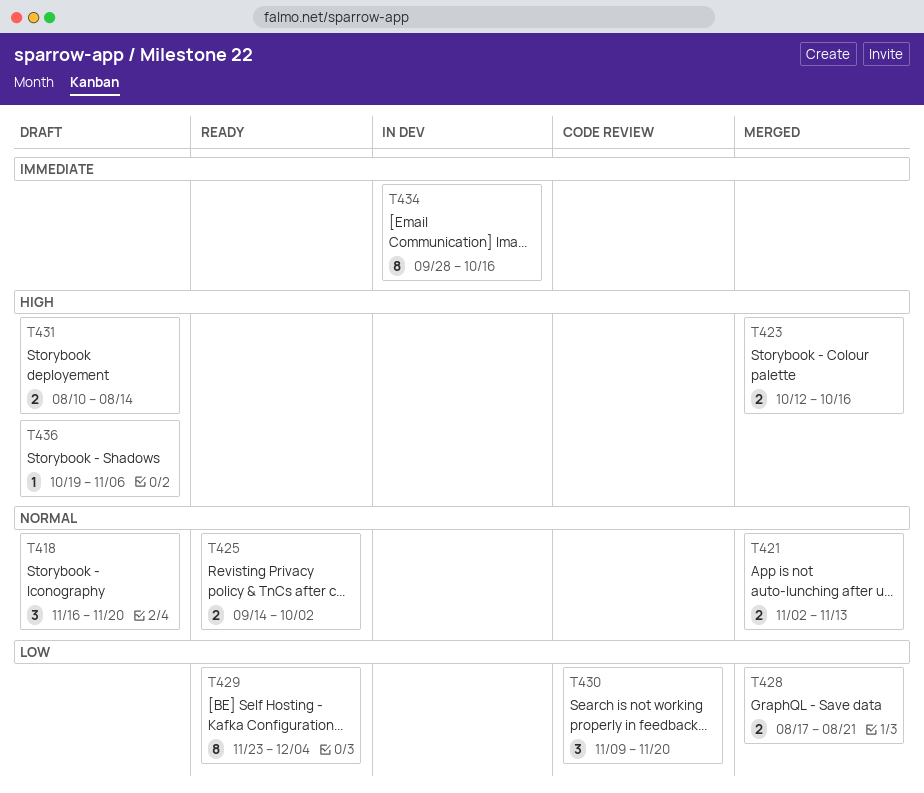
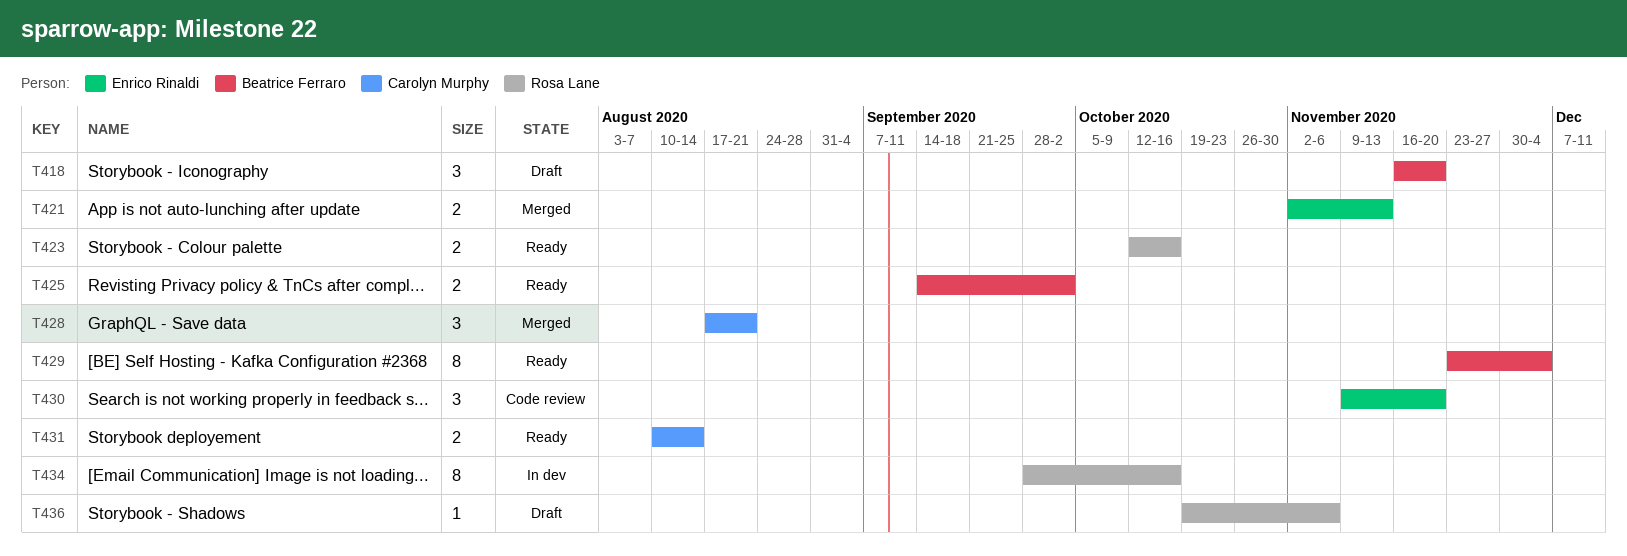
T423, status: Merged -> Ready
T428, estimate: 2 -> 3
T431, status: Draft -> Ready

